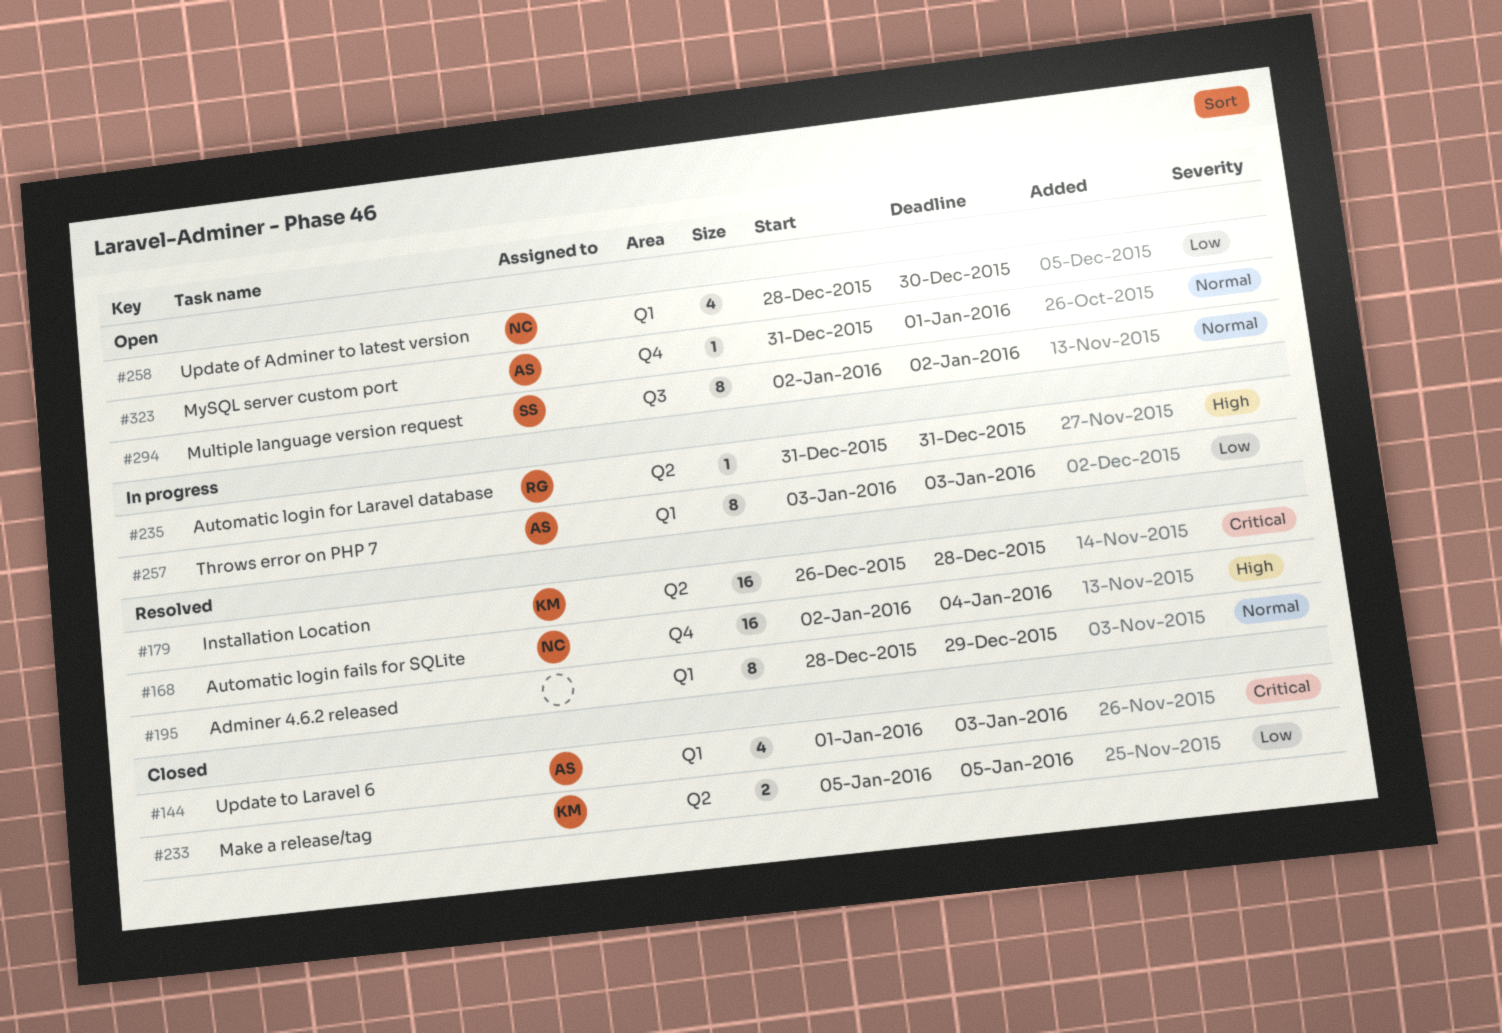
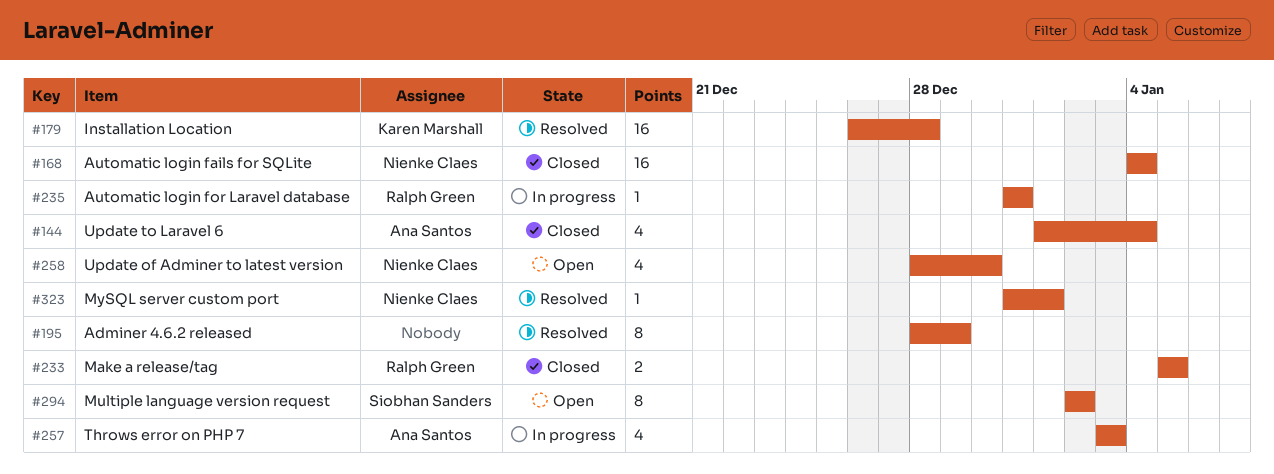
#144, due: Jan 3 -> Jan 4
#168, status: Resolved -> Closed
#168, start: Jan 2 -> Jan 4
#233, owner: Karen Marshall -> Ralph Green
#257, estimate: 8 -> 4
#323, status: Open -> Resolved
#323, owner: Ana Santos -> Nienke Claes

